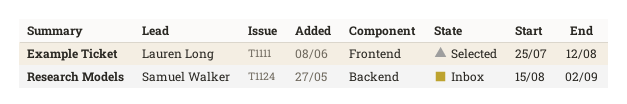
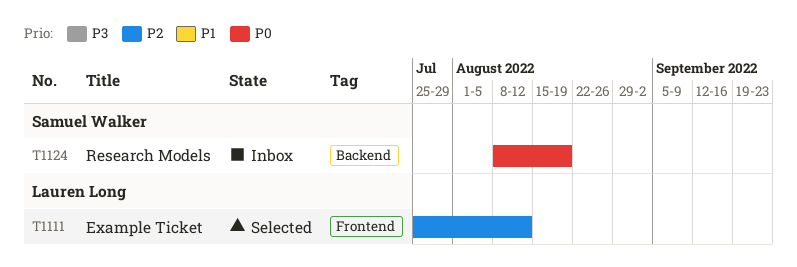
T1124, start: Aug 15 -> Aug 8
T1124, due: Sep 2 -> Aug 19

